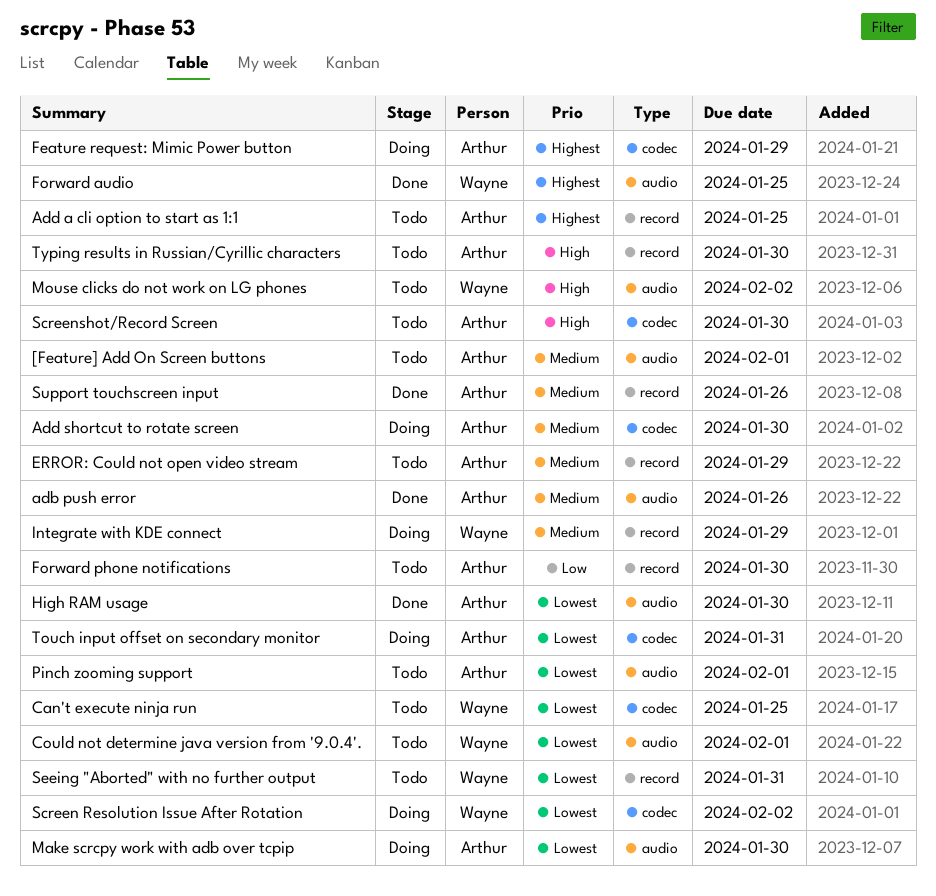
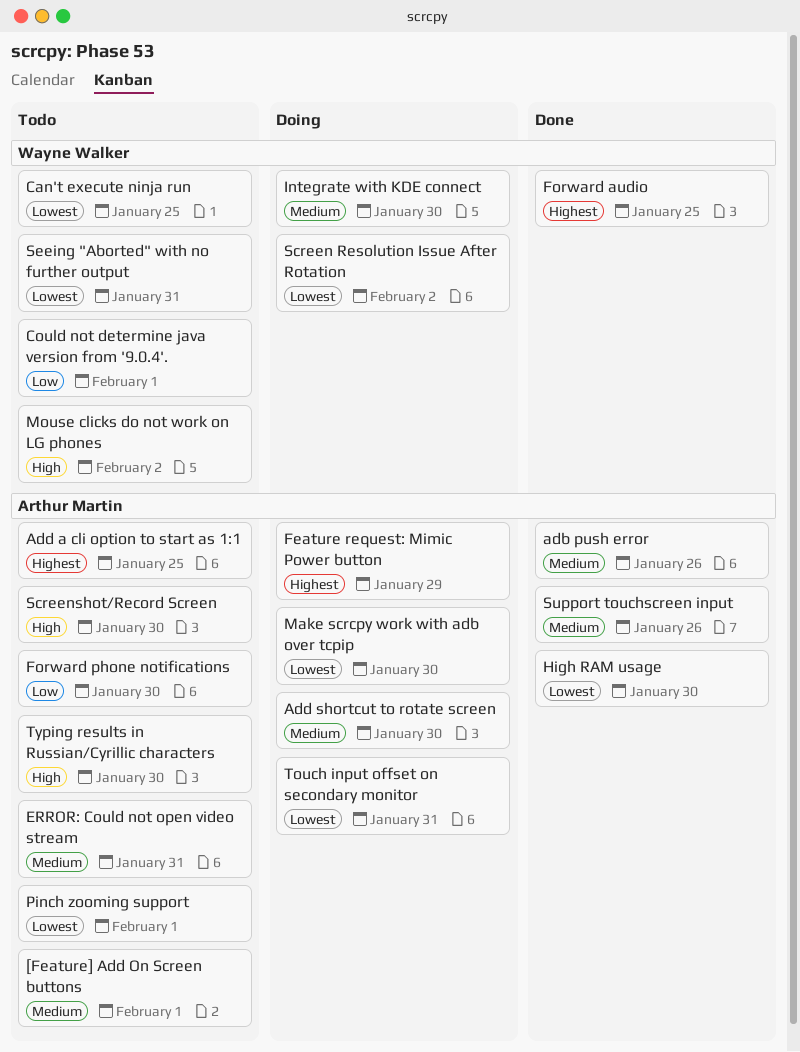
Could not determine java version from '9.0.4'., priority: Lowest -> Low
ERROR: Could not open video stream, due: Jan 29 -> Jan 31
Integrate with KDE connect, due: Jan 29 -> Jan 30

